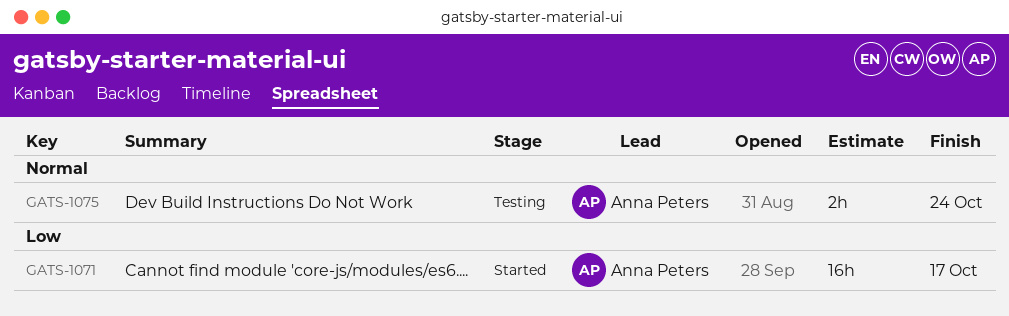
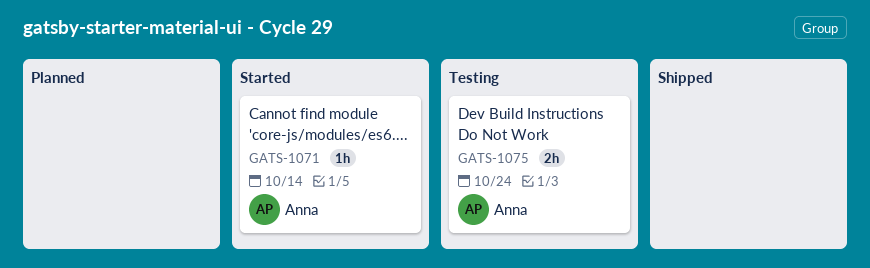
GATS-1071, estimate: 16h -> 1h
GATS-1071, due: Oct 17 -> Oct 14

